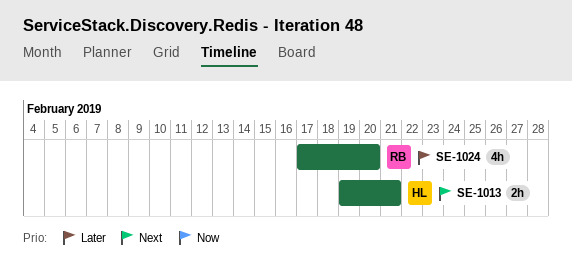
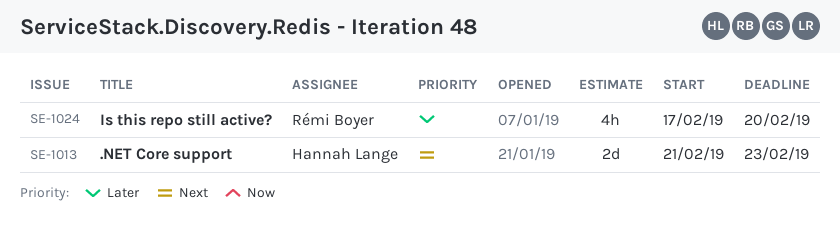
SE-1013, estimate: 2h -> 2d
SE-1013, start: Feb 19 -> Feb 21
SE-1013, due: Feb 21 -> Feb 23

